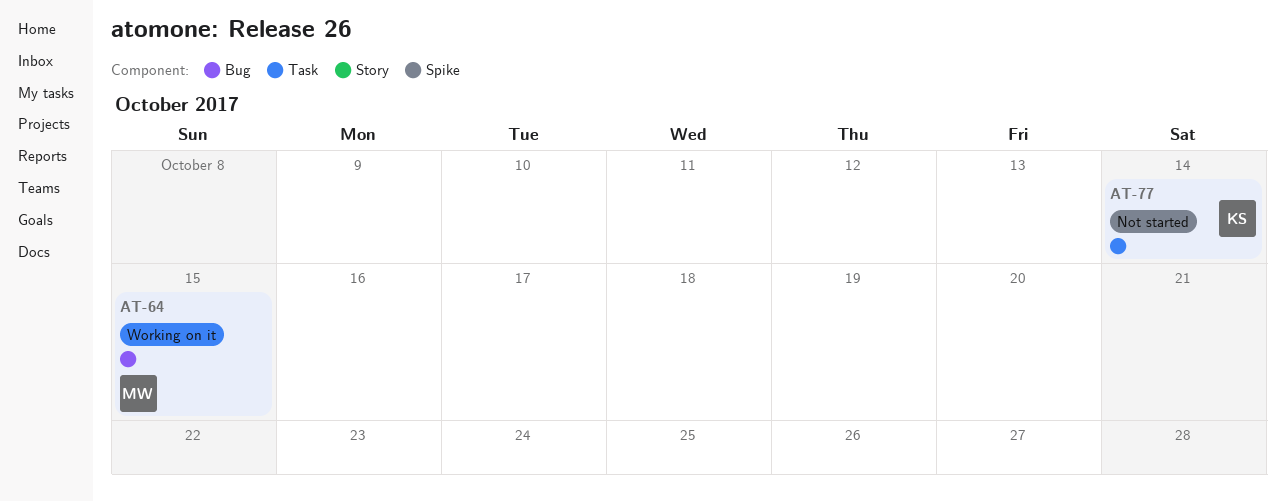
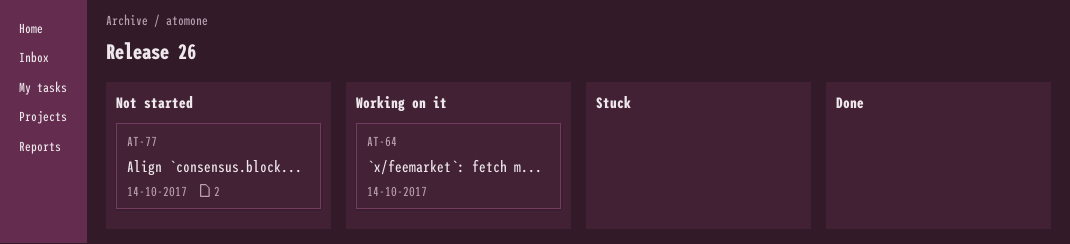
AT-64, due: Oct 15 -> Oct 14

